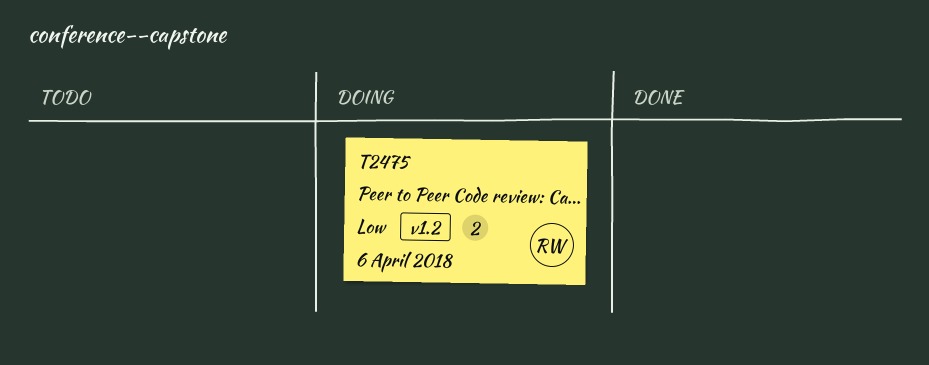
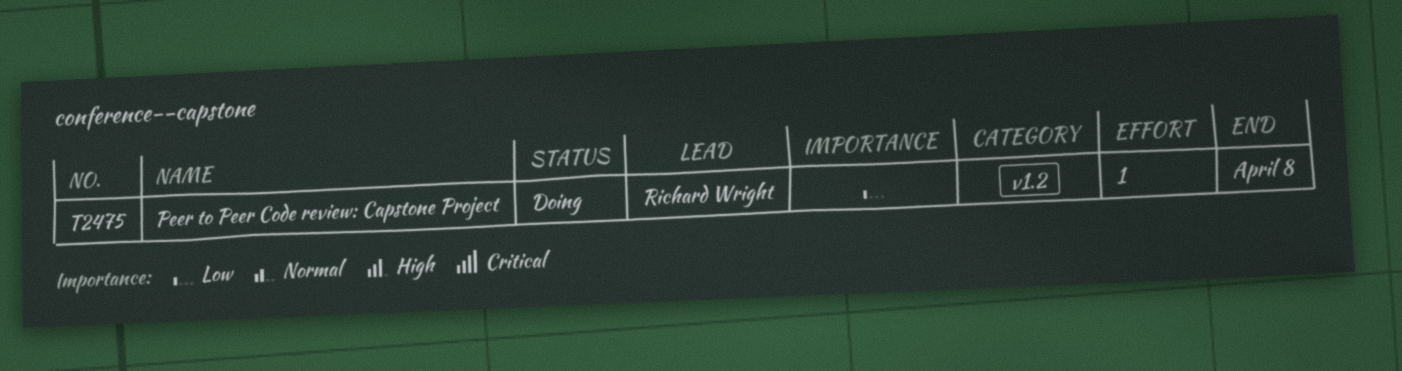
T2475, estimate: 2 -> 1
T2475, due: Apr 6 -> Apr 8

